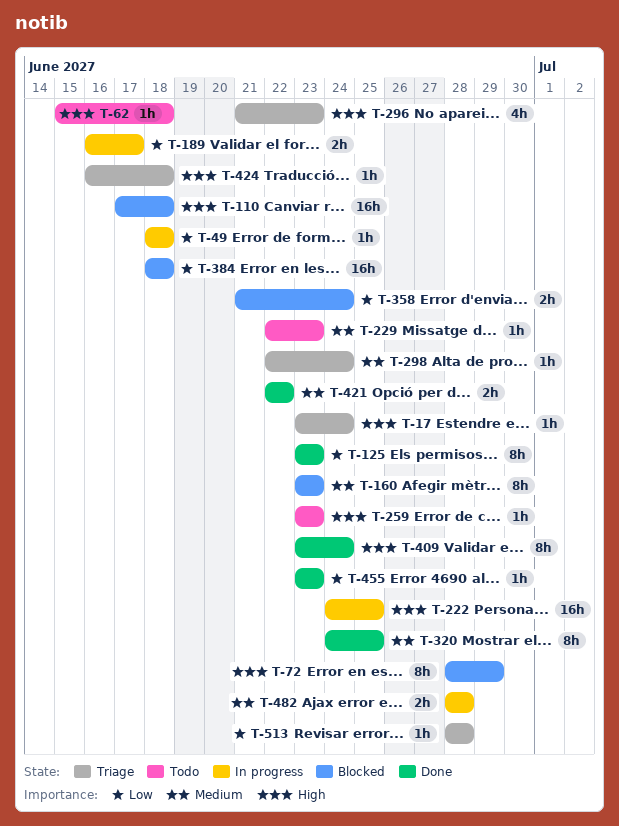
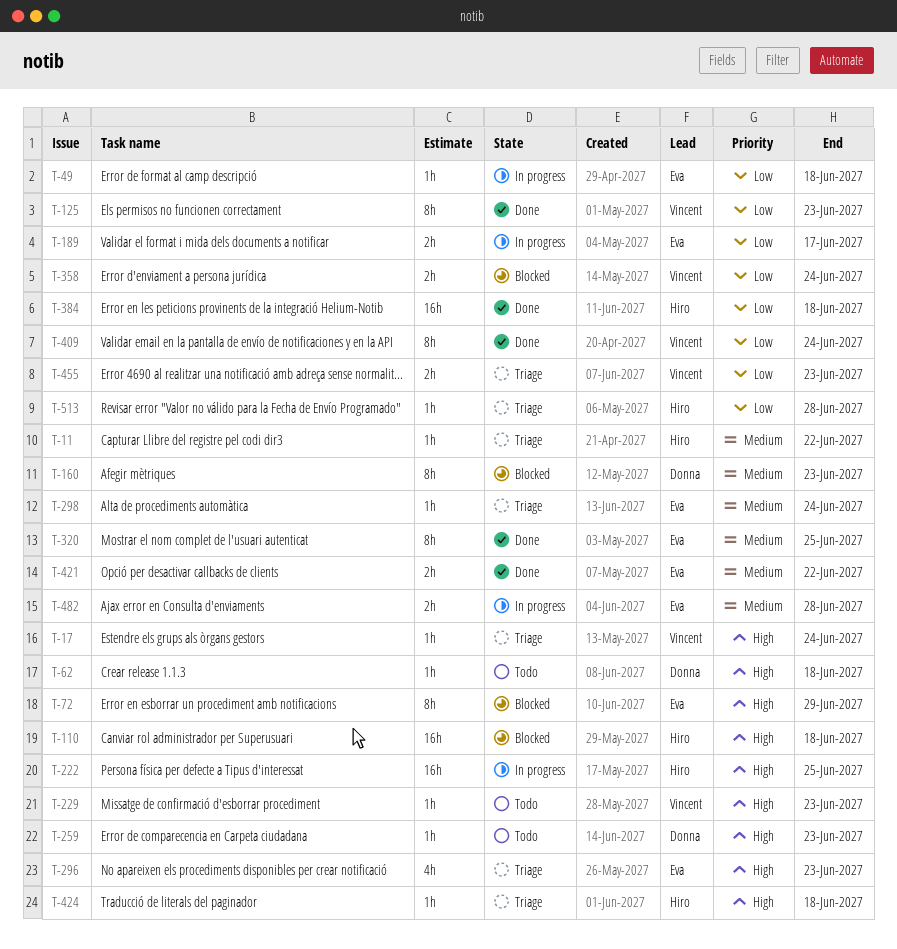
T-11: none -> present
T-229, priority: Medium -> High
T-384, status: Blocked -> Done
T-409, priority: High -> Low
T-455, status: Done -> Triage
T-455, estimate: 1h -> 2h

